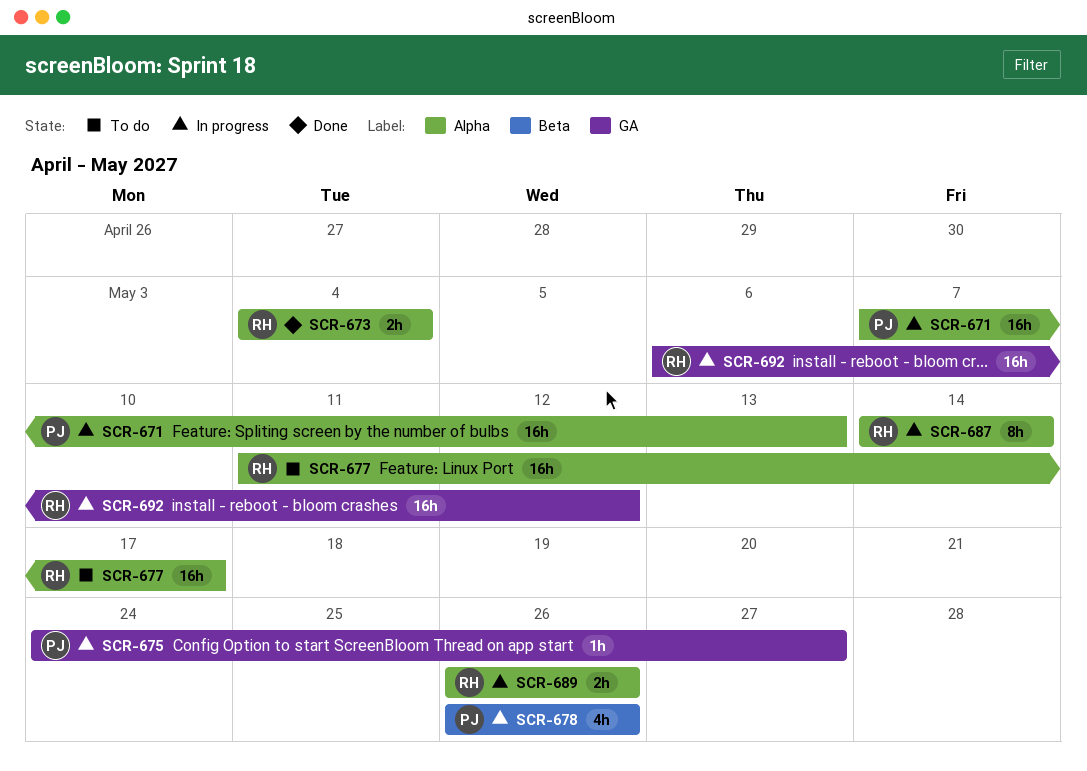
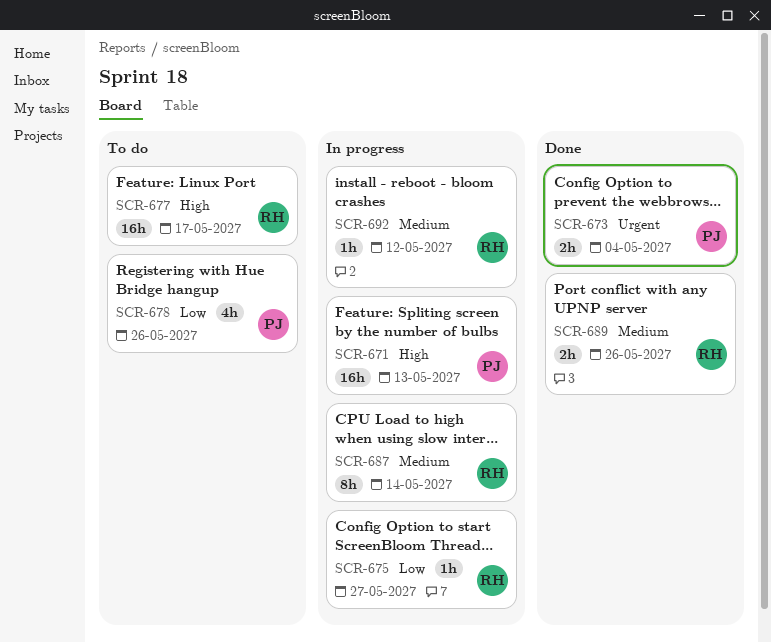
SCR-673, owner: RH -> PJ
SCR-675, owner: PJ -> RH
SCR-678, status: In progress -> To do
SCR-689, status: In progress -> Done
SCR-692, estimate: 16h -> 1h

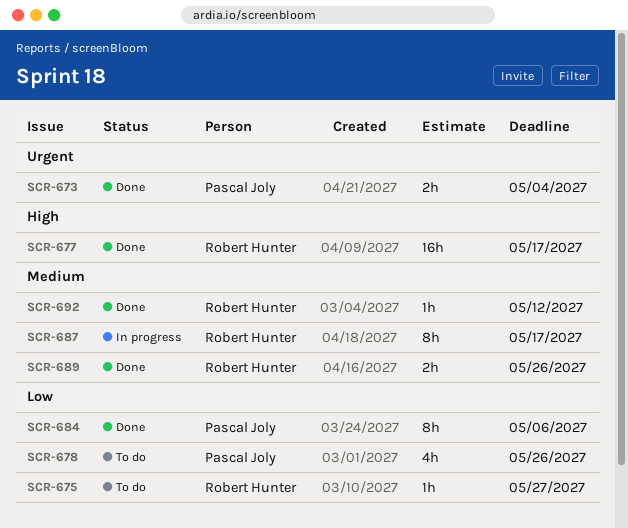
SCR-671: present -> none
SCR-675, status: In progress -> To do
SCR-677, status: To do -> Done
SCR-684: none -> present
SCR-687, due: May 14 -> May 17
SCR-692, status: In progress -> Done

